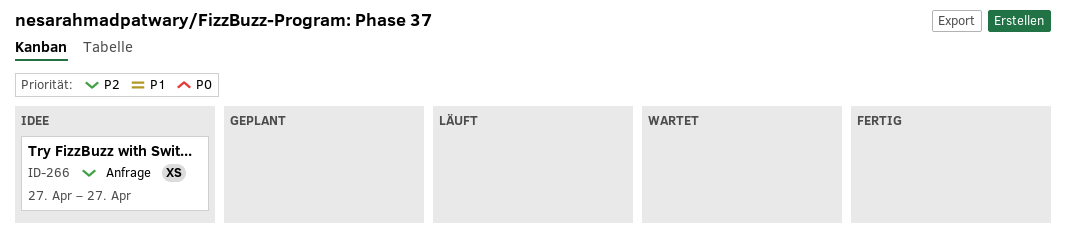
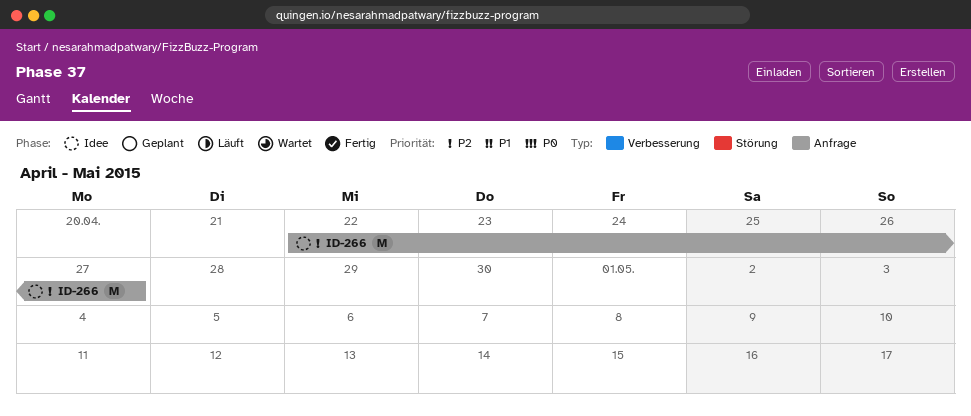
ID-266, estimate: XS -> M
ID-266, start: Apr 27 -> Apr 22

